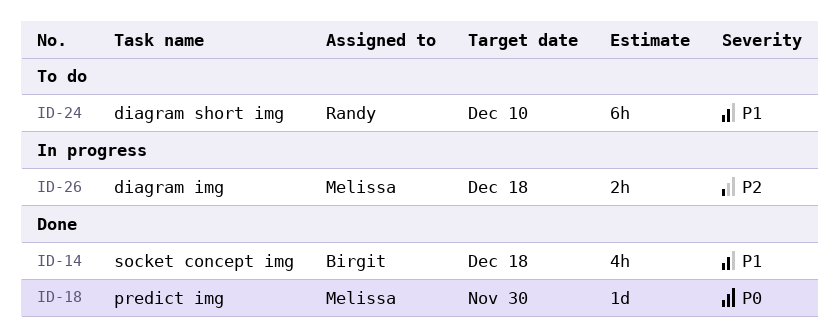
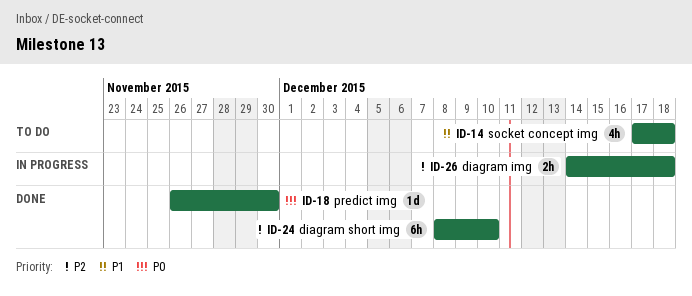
ID-14, status: Done -> To do
ID-24, status: To do -> Done
ID-24, priority: P1 -> P2

